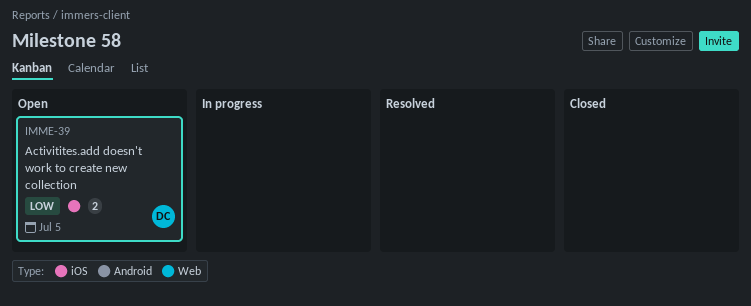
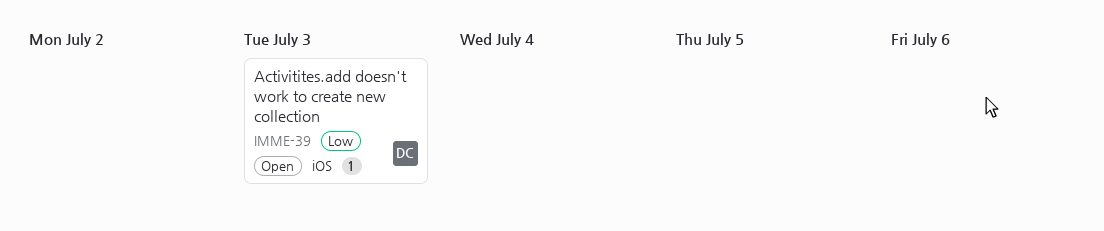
IMME-39, estimate: 2 -> 1
IMME-39, day: Jul 5 -> Jul 3

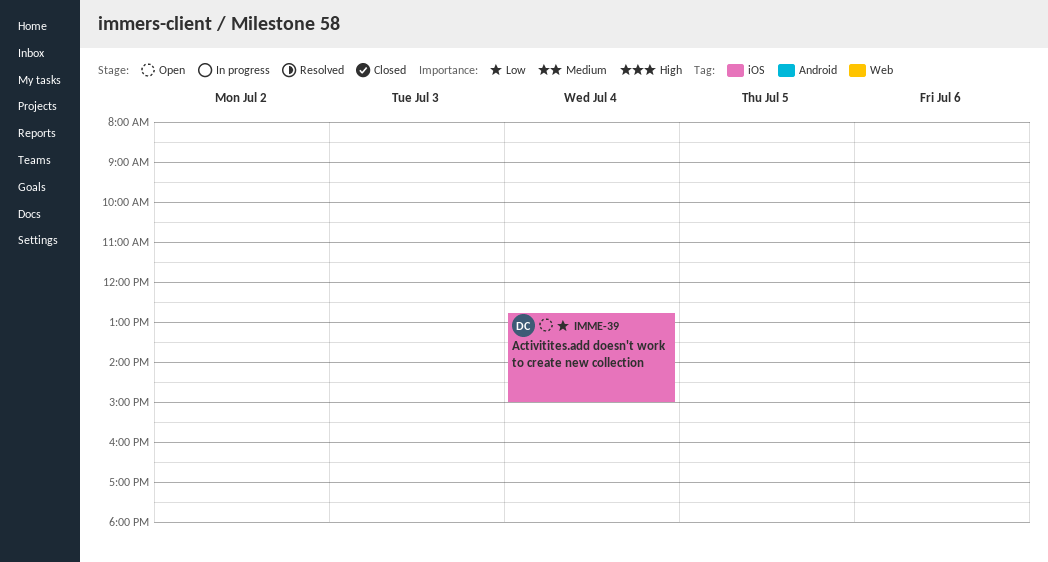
IMME-39, day: Jul 3 -> Jul 4

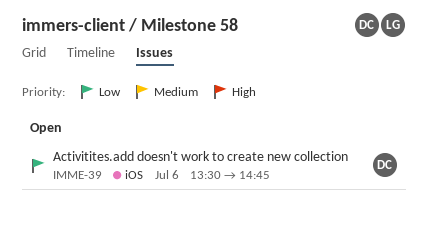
IMME-39, day: Jul 4 -> Jul 6
IMME-39, begins: 12:45 -> 13:30
IMME-39, ends: 15:00 -> 14:45

